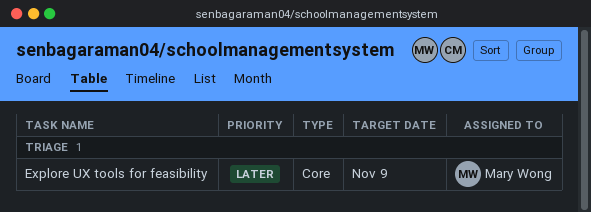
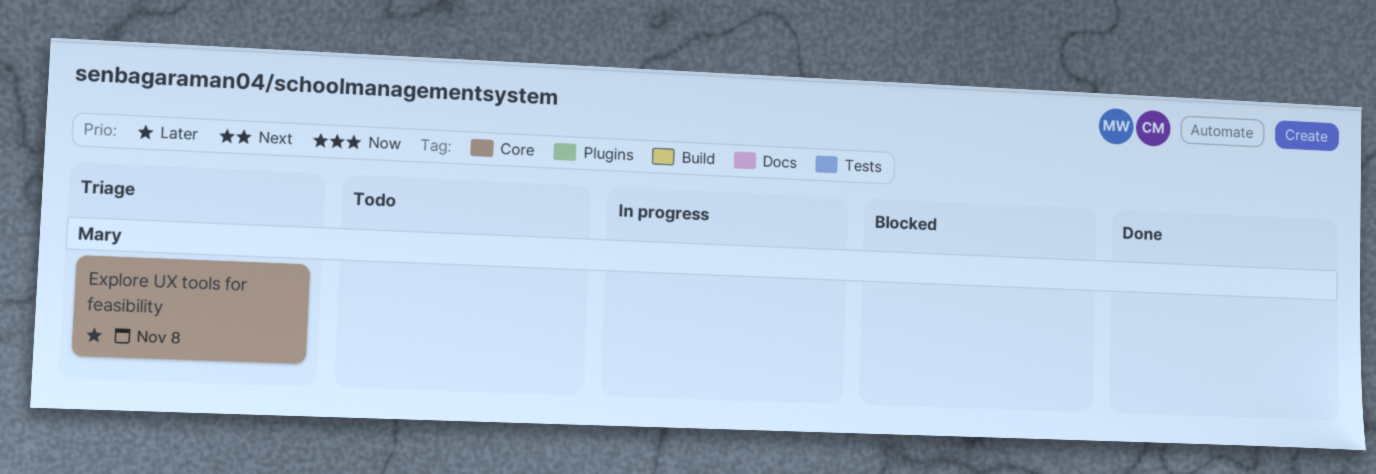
Explore UX tools for feasibility, due: Nov 9 -> Nov 8

